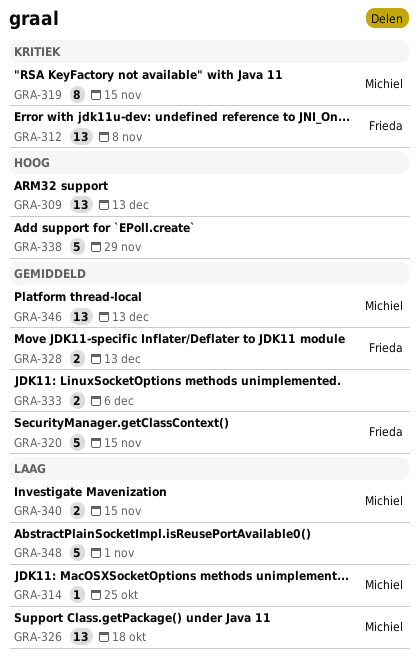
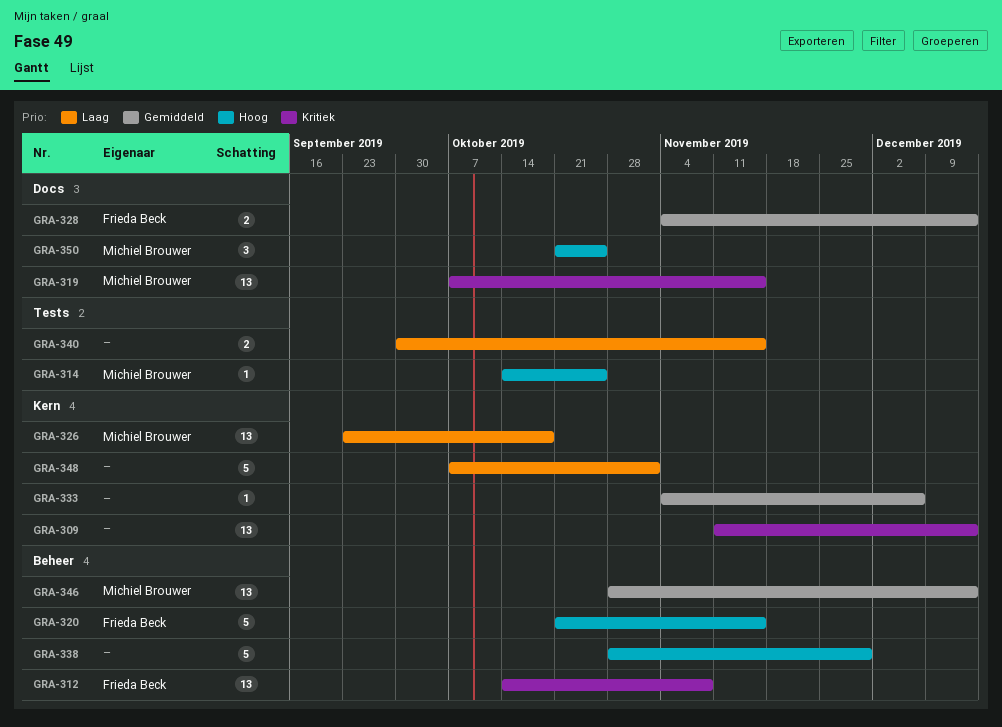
GRA-309, priority: Hoog -> Kritiek
GRA-314, priority: Laag -> Hoog
GRA-319, estimate: 8 -> 13
GRA-320, priority: Gemiddeld -> Hoog
GRA-333, estimate: 2 -> 1
GRA-340, owner: Michiel Brouwer -> none
GRA-350: none -> present

